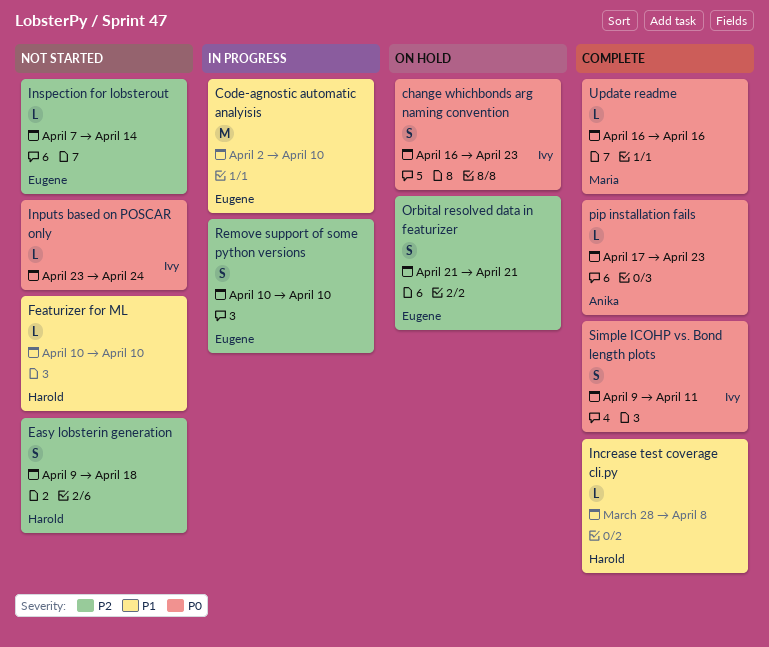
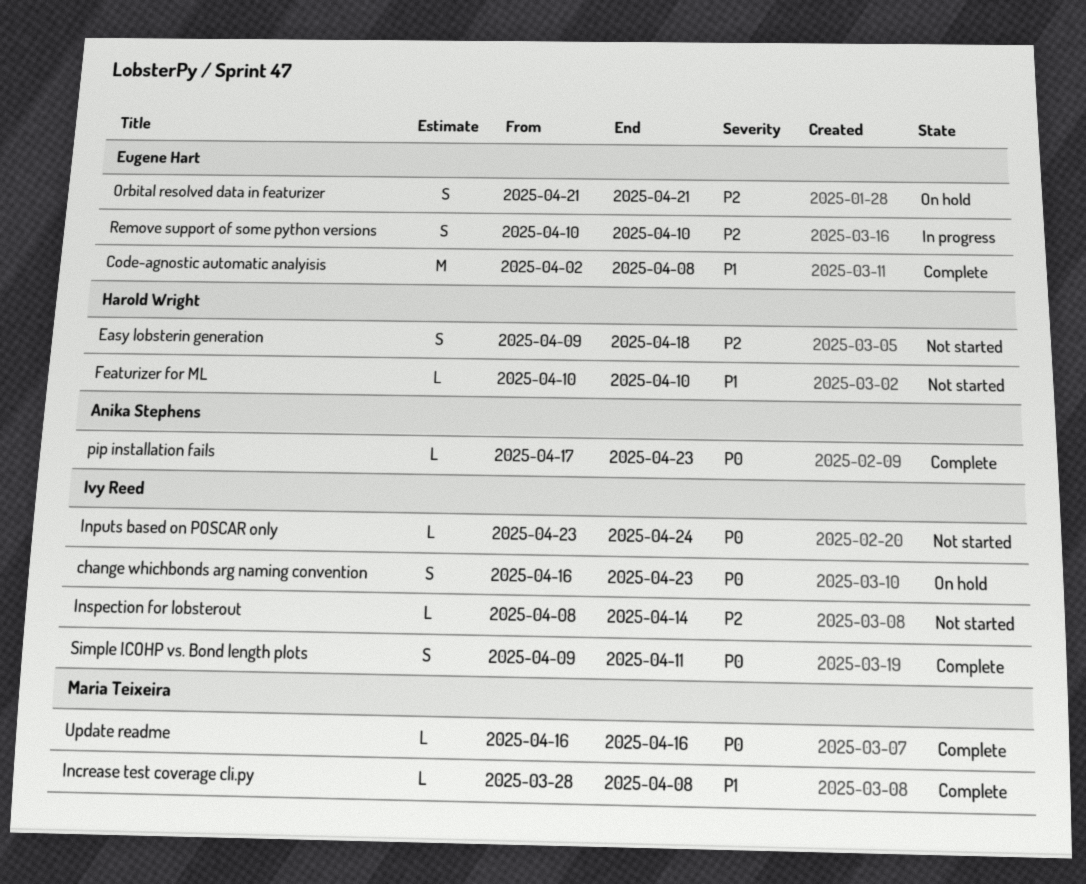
Code-agnostic automatic analyisis, status: In progress -> Complete
Code-agnostic automatic analyisis, due: Apr 10 -> Apr 8
Increase test coverage cli.py, owner: Harold Wright -> Maria Teixeira
Inspection for lobsterout, owner: Eugene Hart -> Ivy Reed
Inspection for lobsterout, start: Apr 7 -> Apr 8

